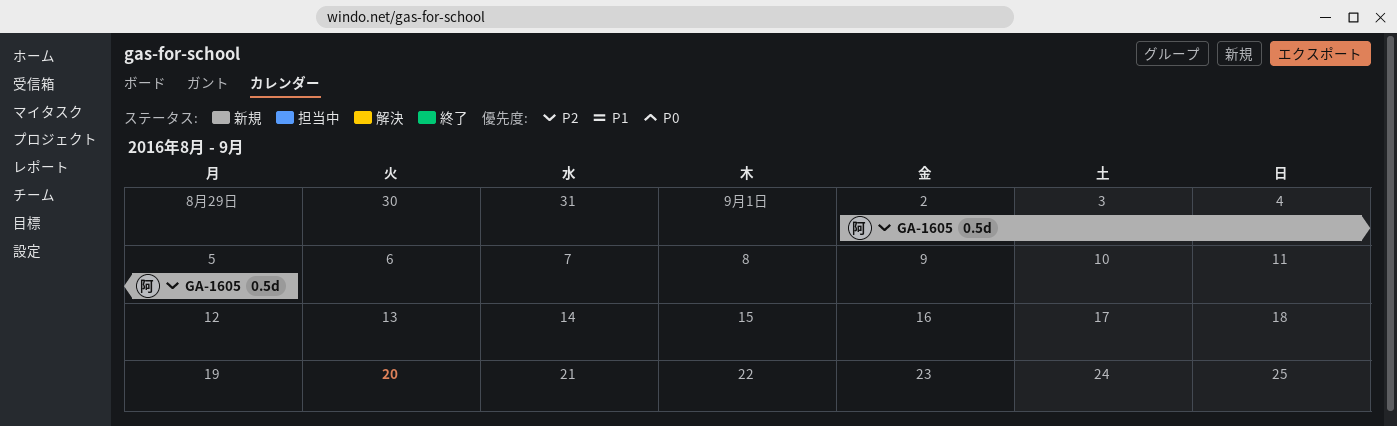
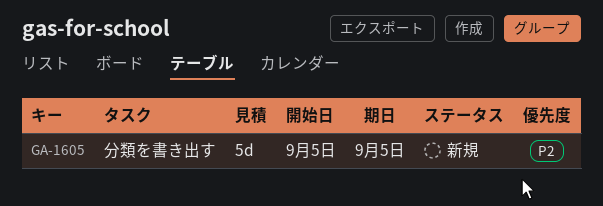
GA-1605, estimate: 0.5d -> 5d
GA-1605, start: Sep 2 -> Sep 5

